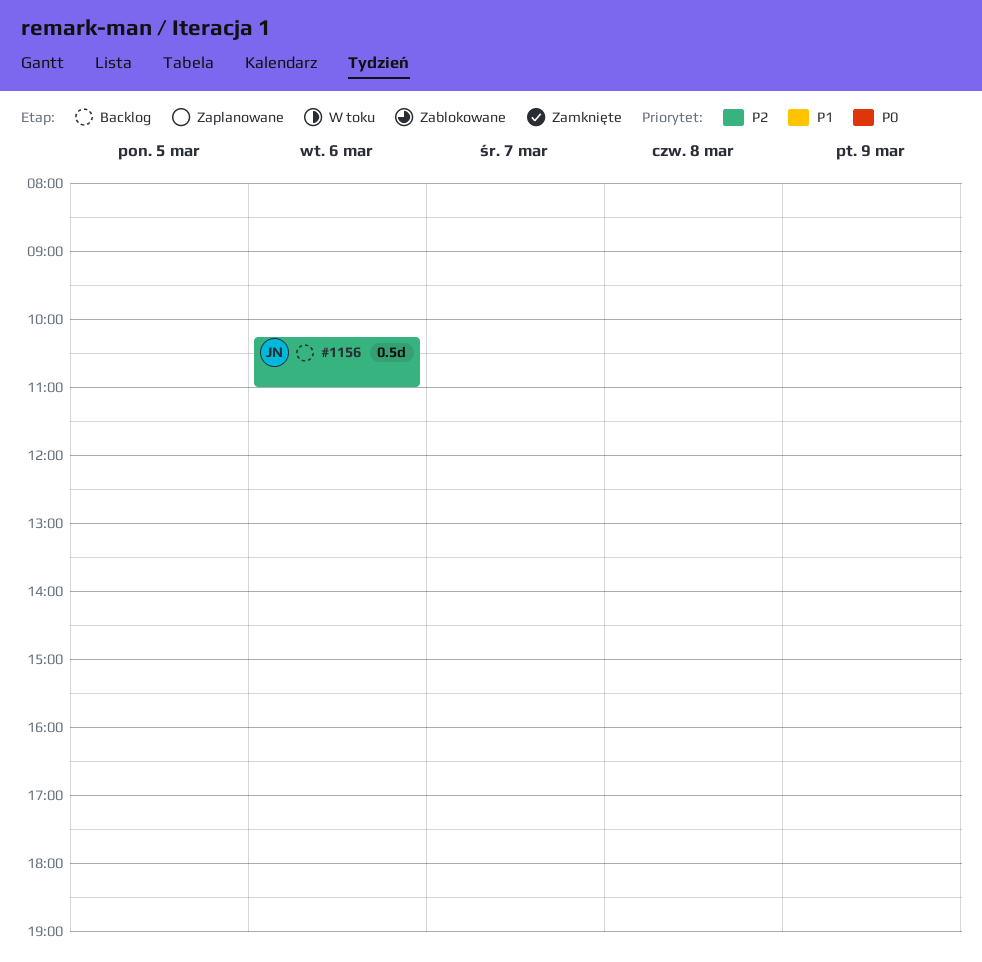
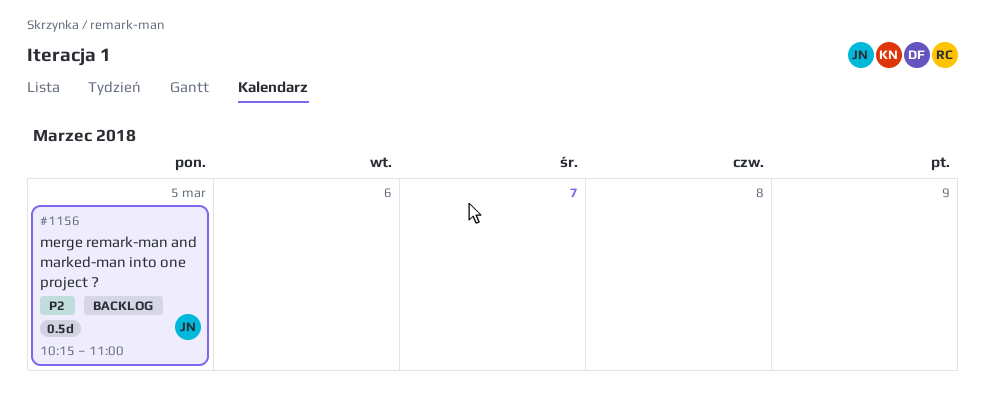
#1156, day: Mar 6 -> Mar 5

